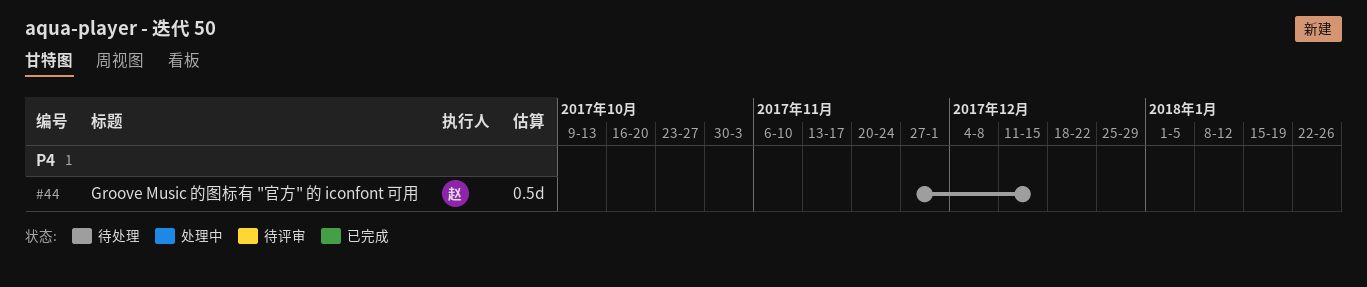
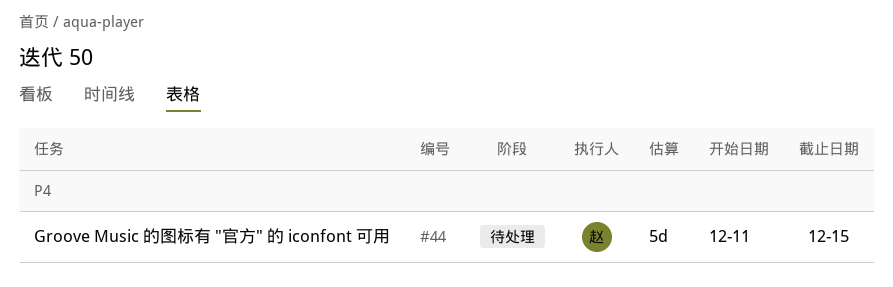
#44, estimate: 0.5d -> 5d
#44, start: Nov 27 -> Dec 11

